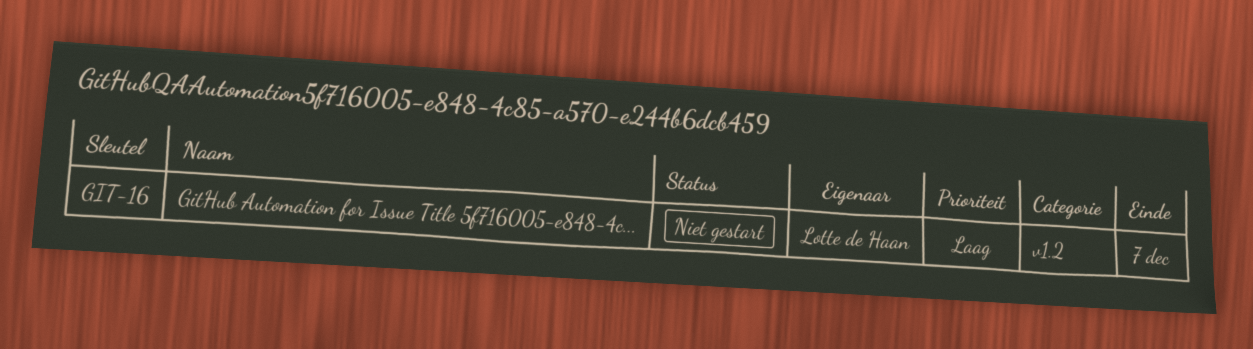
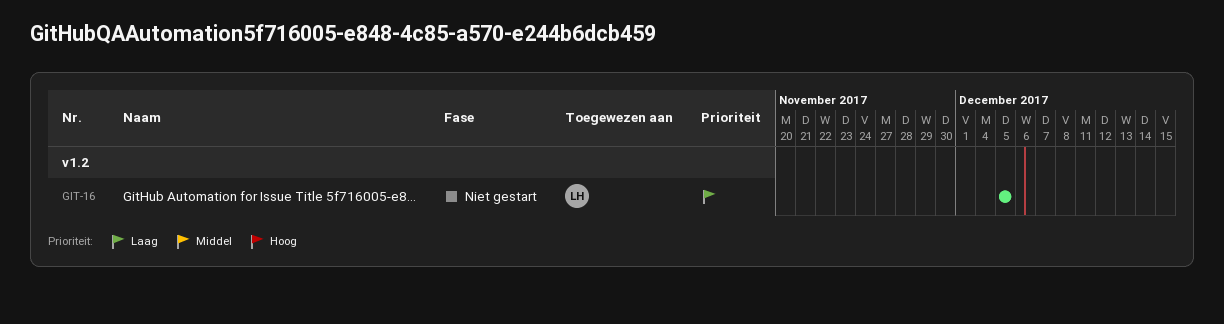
GIT-16, due: Dec 7 -> Dec 5

